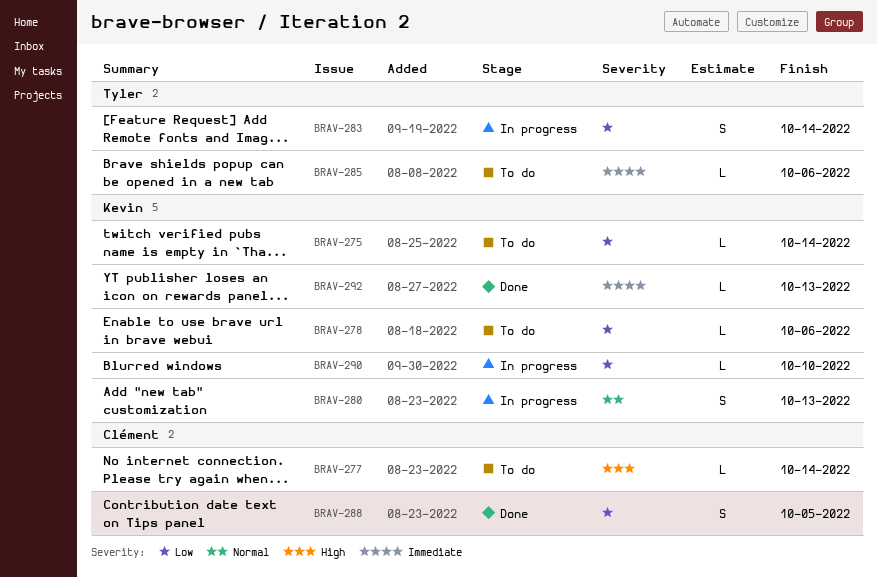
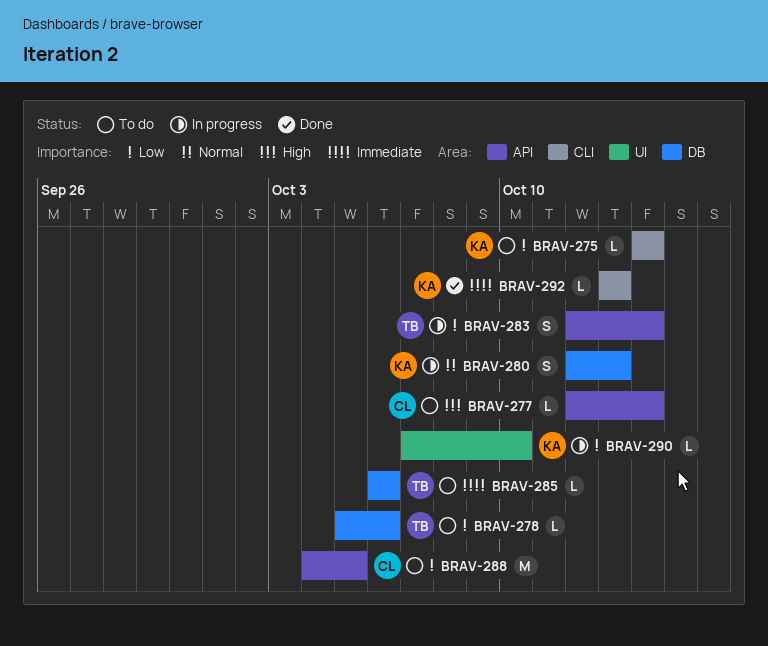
BRAV-278, owner: Kevin -> Tyler
BRAV-288, status: Done -> To do
BRAV-288, estimate: S -> M

